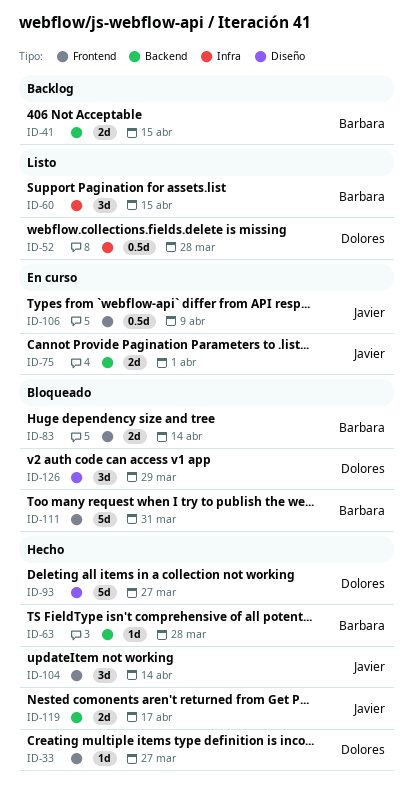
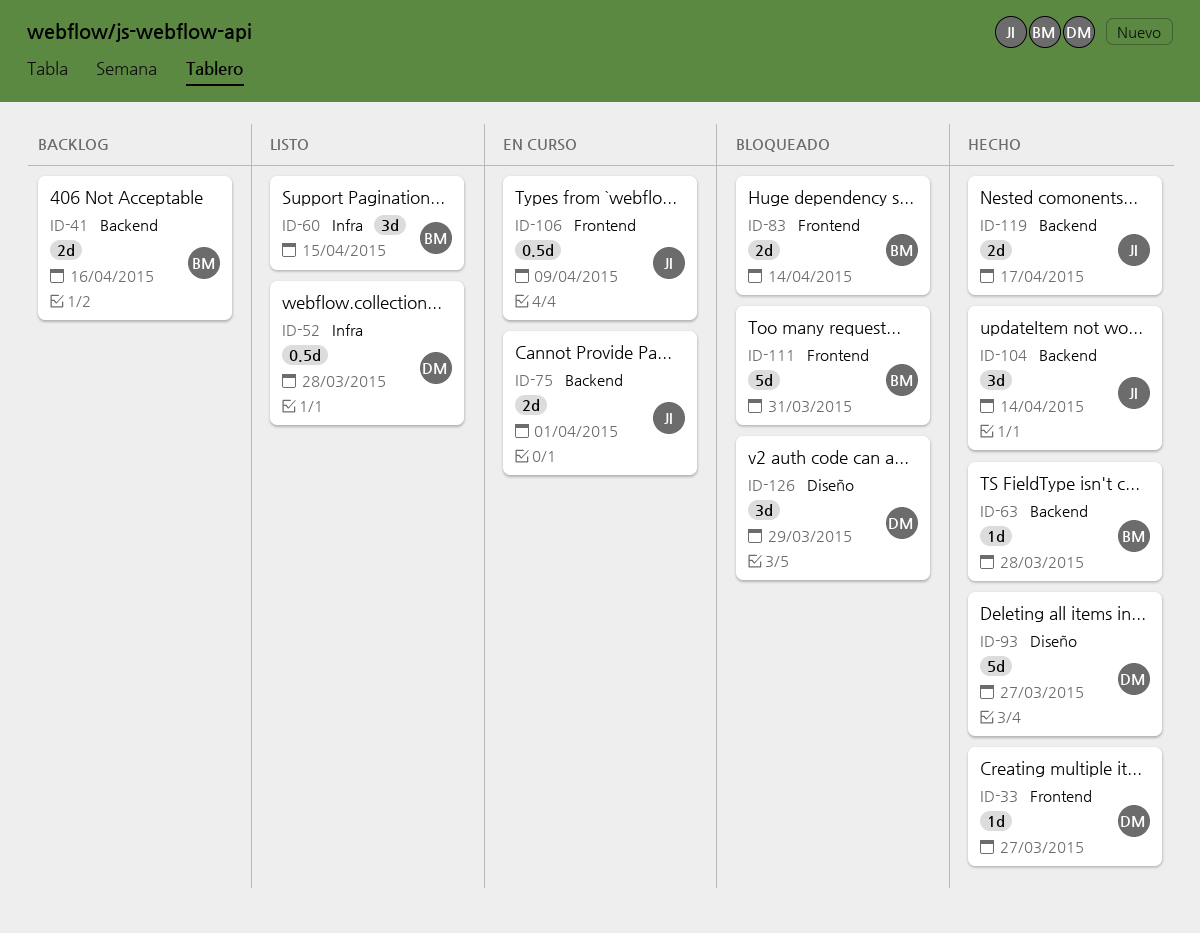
ID-41, due: Apr 15 -> Apr 16
ID-104, label: Frontend -> Backend

